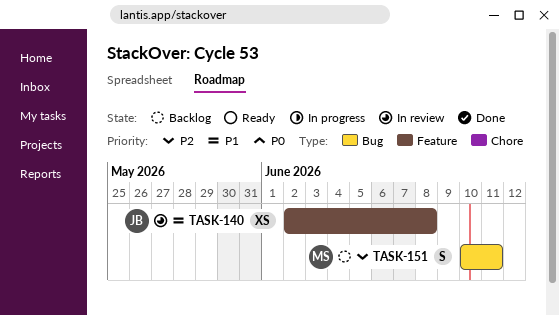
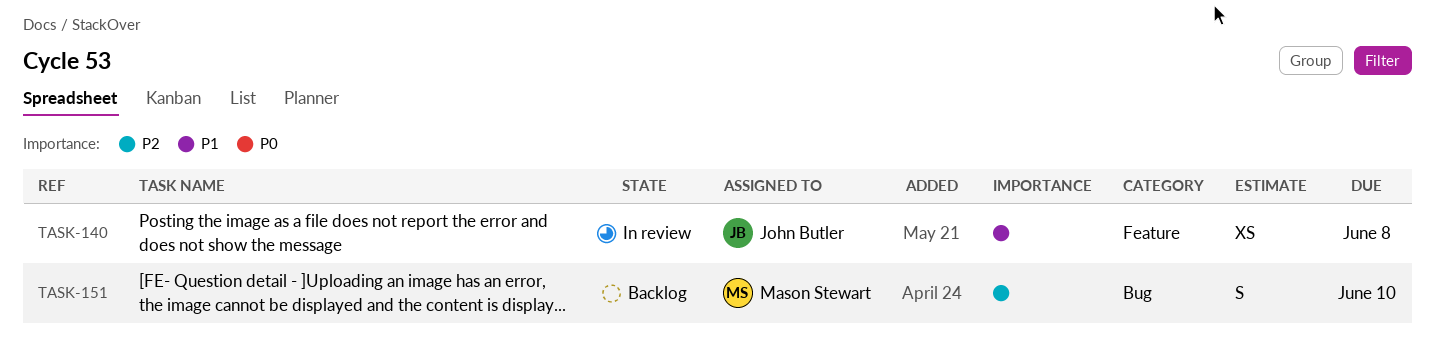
TASK-151, due: Jun 11 -> Jun 10

